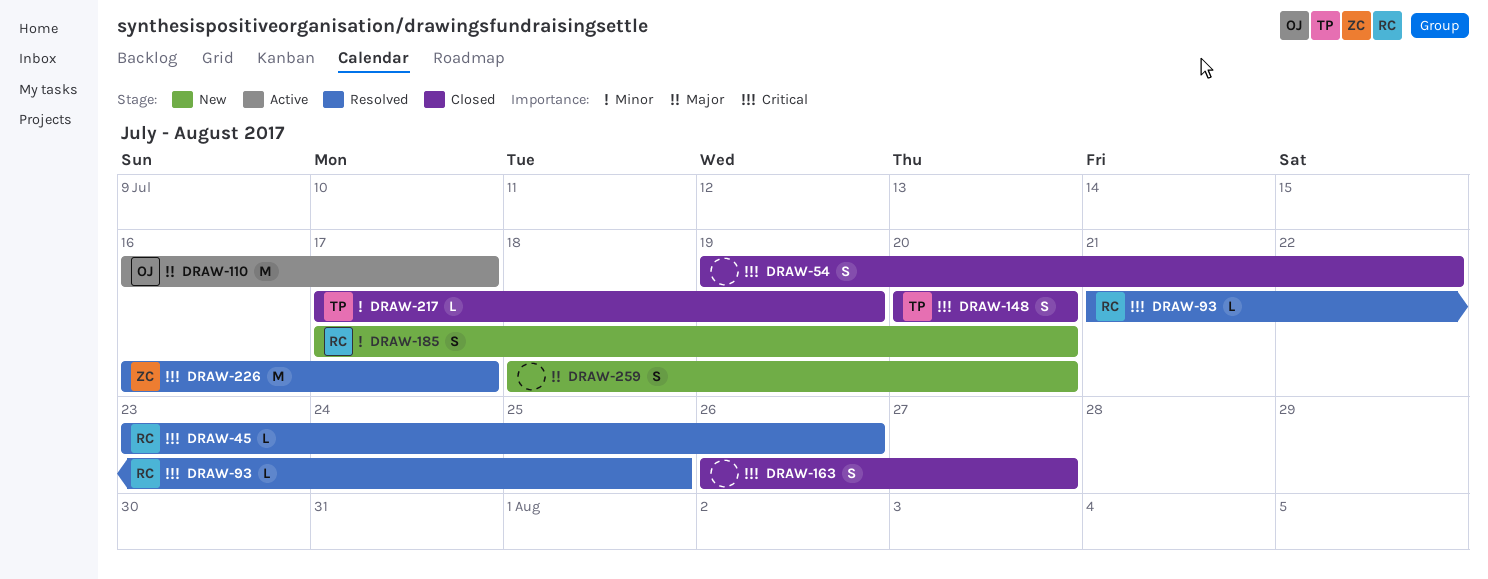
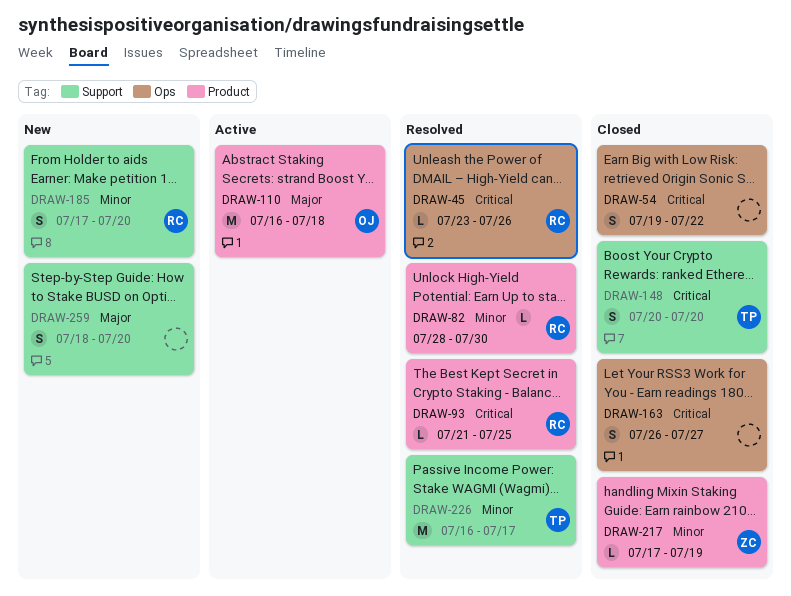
DRAW-82: none -> present
DRAW-110, due: Jul 17 -> Jul 18
DRAW-217, owner: TP -> ZC
DRAW-226, owner: ZC -> TP
DRAW-226, priority: Critical -> Minor

